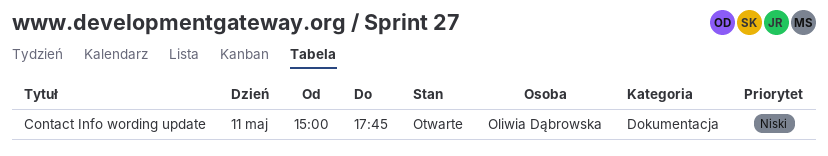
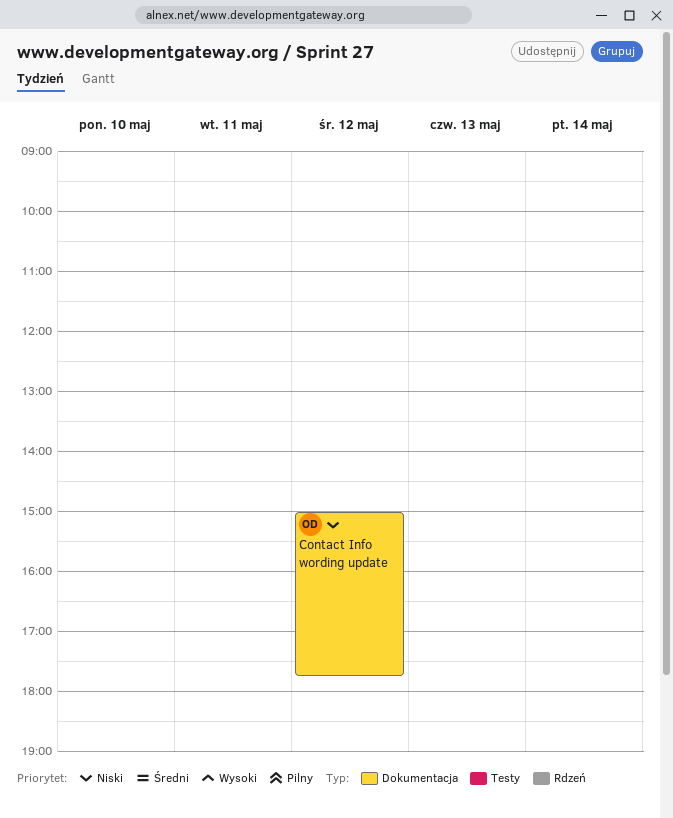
Contact Info wording update, day: May 11 -> May 12

